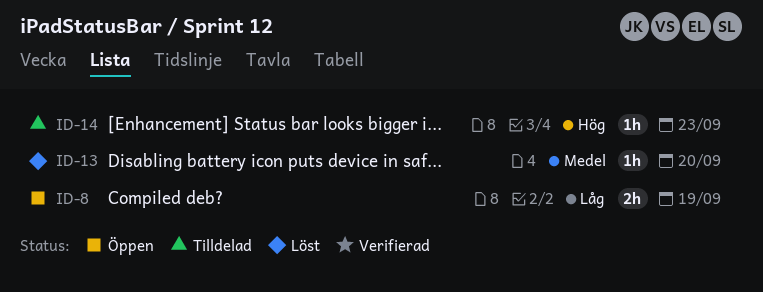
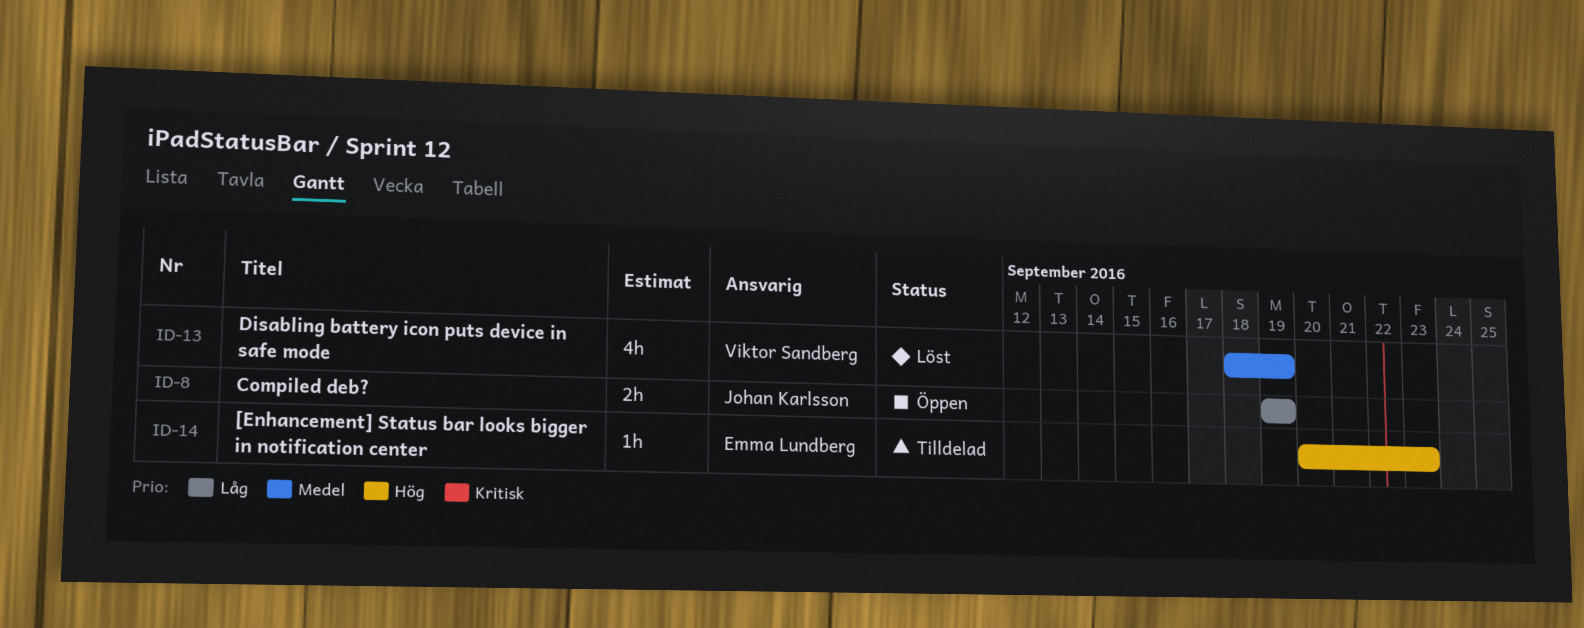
ID-13, estimate: 1h -> 4h
ID-13, due: Sep 20 -> Sep 19

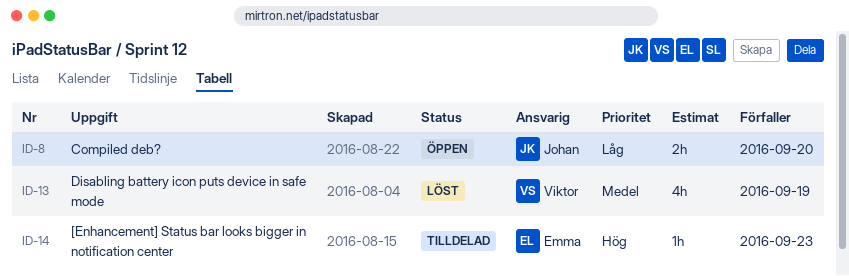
ID-8, due: Sep 19 -> Sep 20

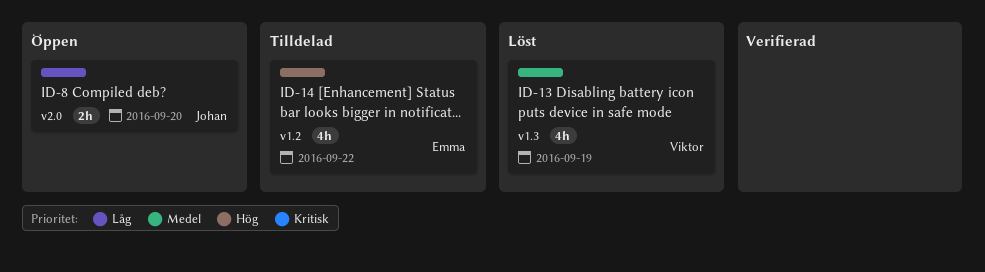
ID-14, estimate: 1h -> 4h
ID-14, due: Sep 23 -> Sep 22

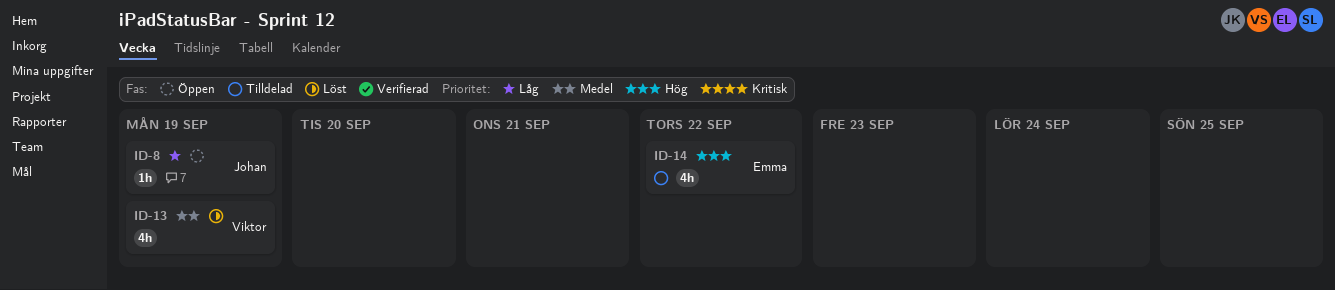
ID-8, estimate: 2h -> 1h
ID-8, due: Sep 20 -> Sep 19

